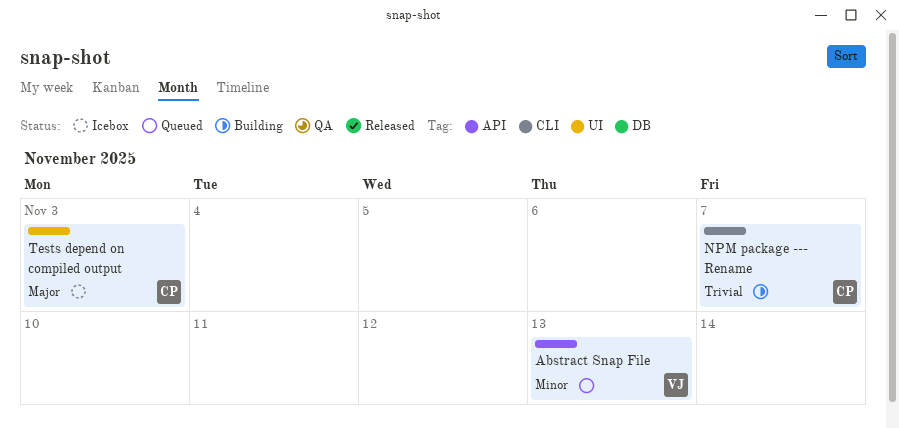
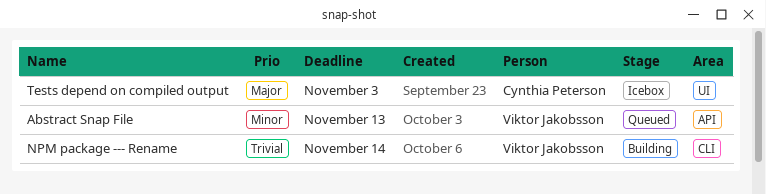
NPM package --- Rename, owner: Cynthia Peterson -> Viktor Jakobsson
NPM package --- Rename, due: Nov 7 -> Nov 14

